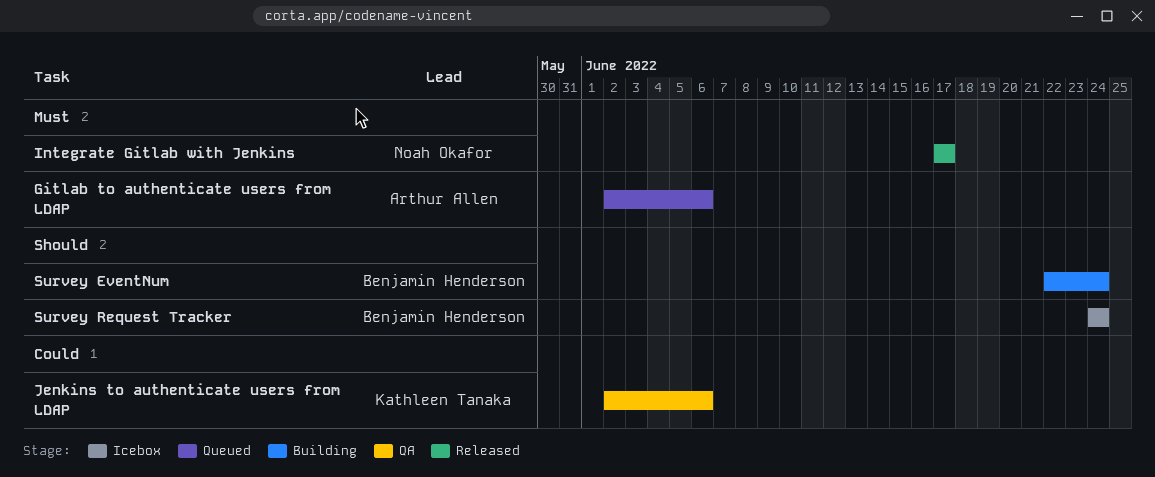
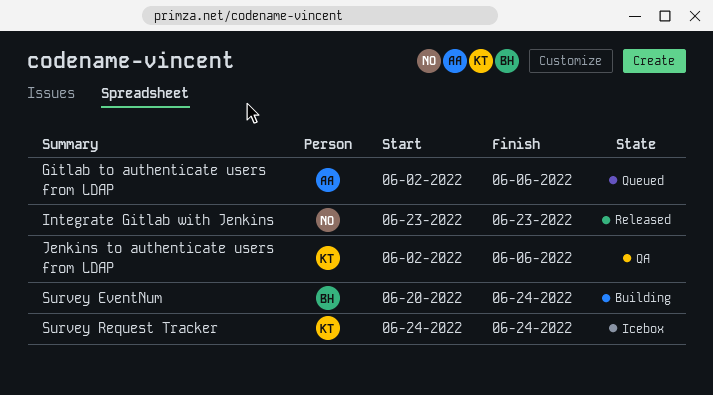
Integrate Gitlab with Jenkins, start: Jun 17 -> Jun 23
Integrate Gitlab with Jenkins, due: Jun 17 -> Jun 23
Survey EventNum, start: Jun 22 -> Jun 20
Survey Request Tracker, owner: Benjamin Henderson -> Kathleen Tanaka

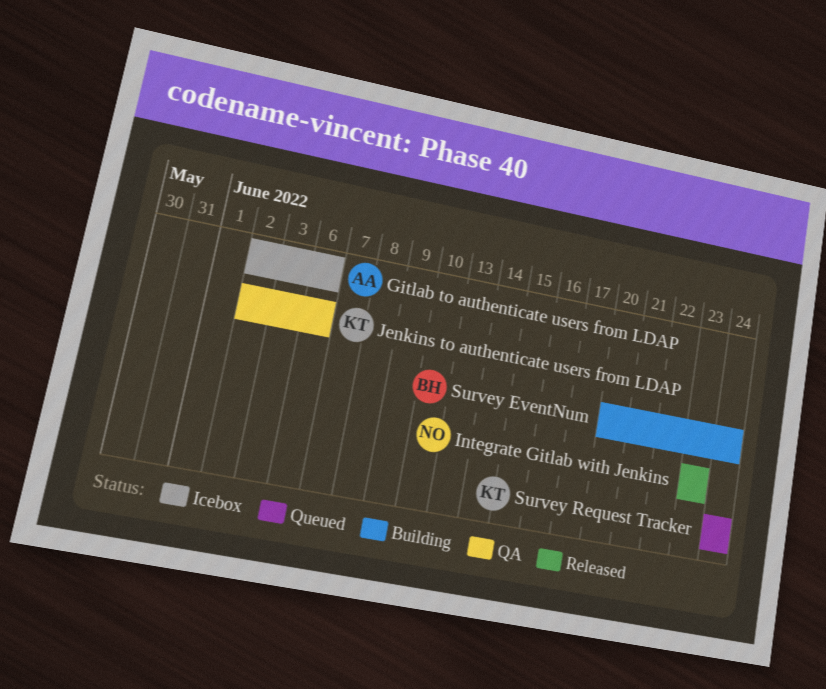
Gitlab to authenticate users from LDAP, status: Queued -> Icebox
Survey Request Tracker, status: Icebox -> Queued

